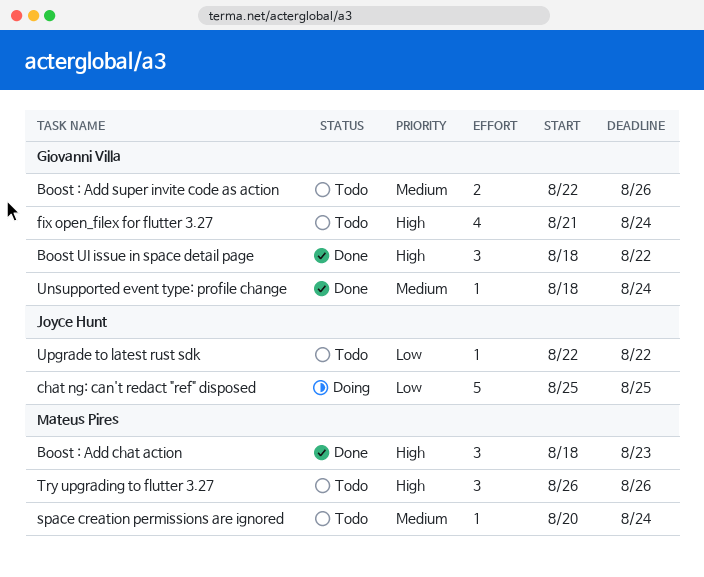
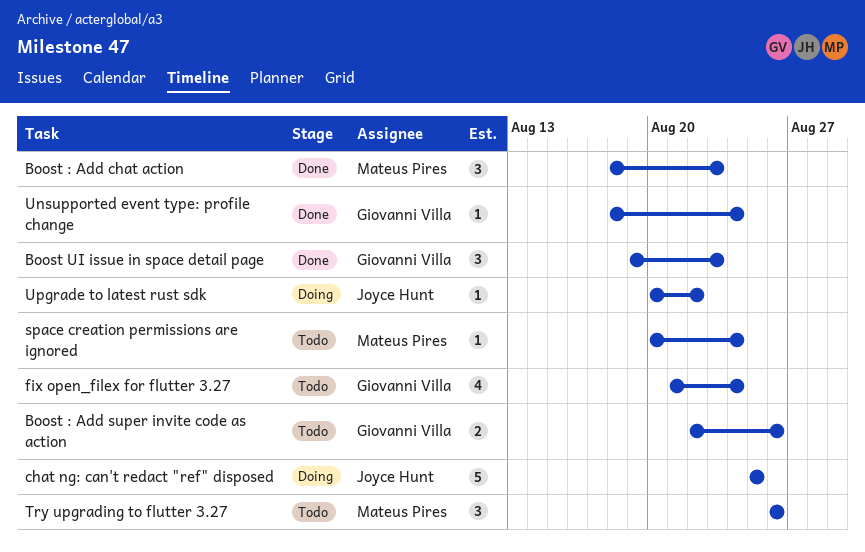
Boost UI issue in space detail page, start: Aug 18 -> Aug 19
Boost UI issue in space detail page, due: Aug 22 -> Aug 23
Upgrade to latest rust sdk, status: Todo -> Doing
Upgrade to latest rust sdk, start: Aug 22 -> Aug 20

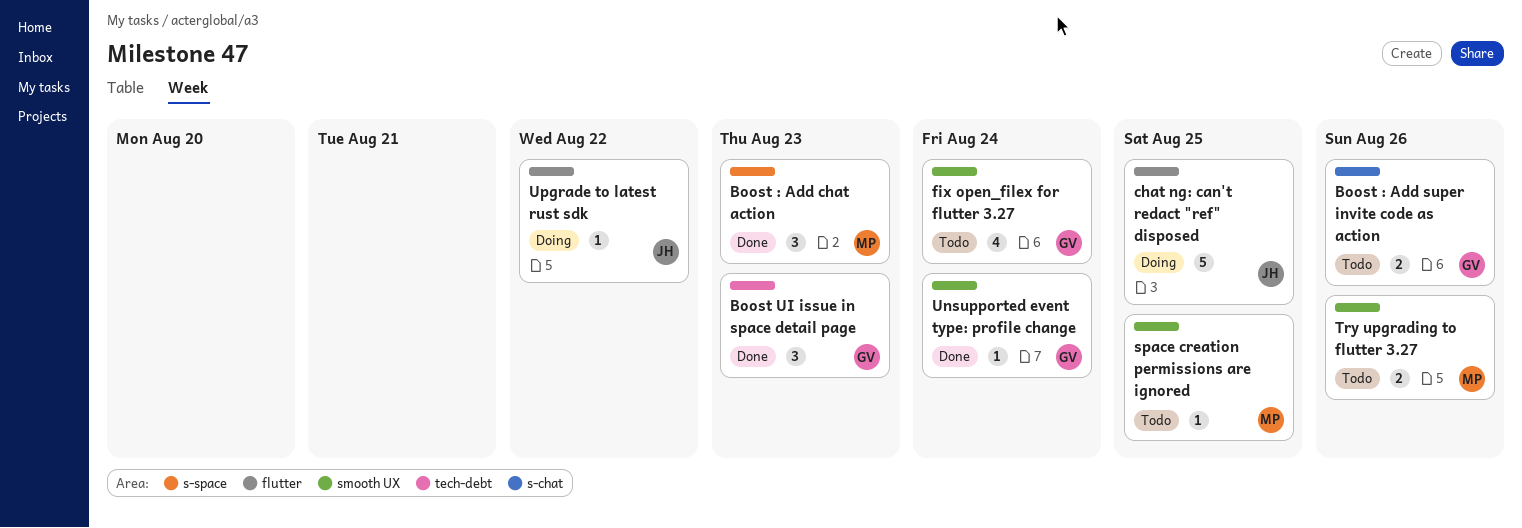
space creation permissions are ignored, due: Aug 24 -> Aug 25
Try upgrading to flutter 3.27, estimate: 3 -> 2

